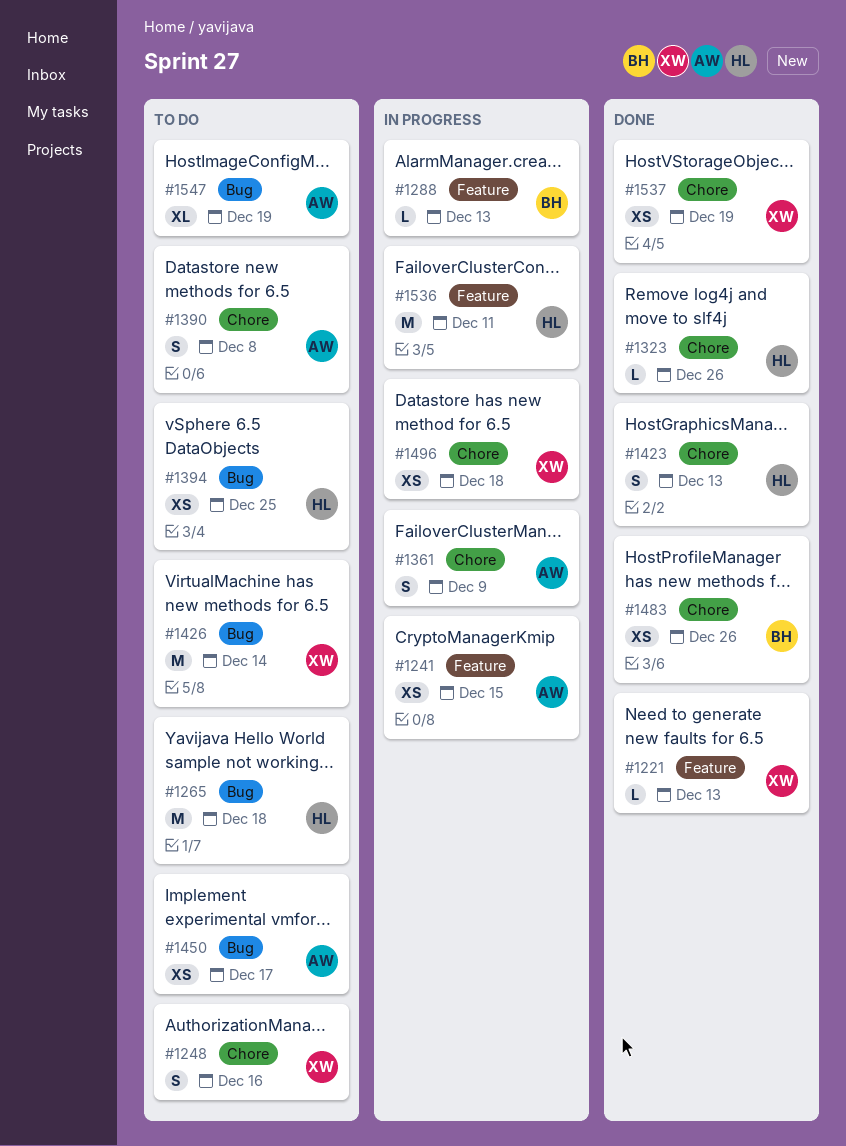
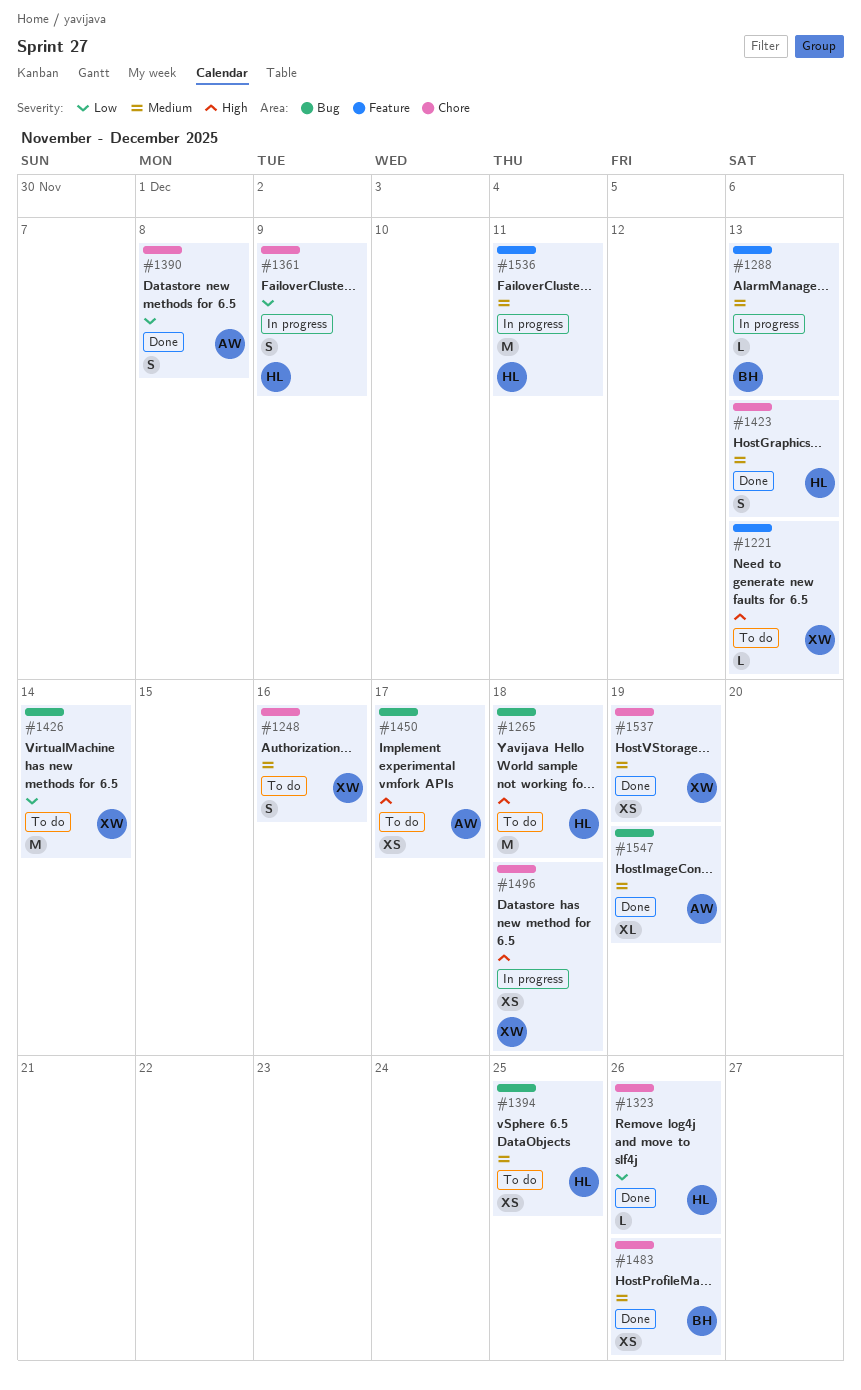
#1221, status: Done -> To do
#1241: present -> none
#1361, owner: AW -> HL
#1390, status: To do -> Done
#1547, status: To do -> Done

